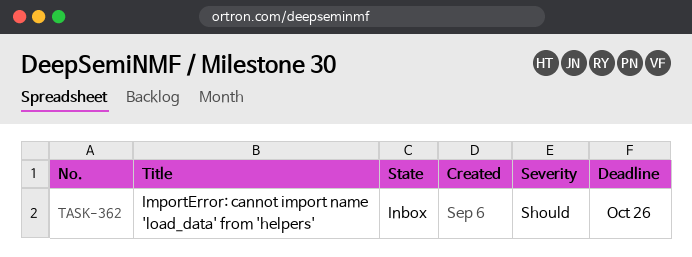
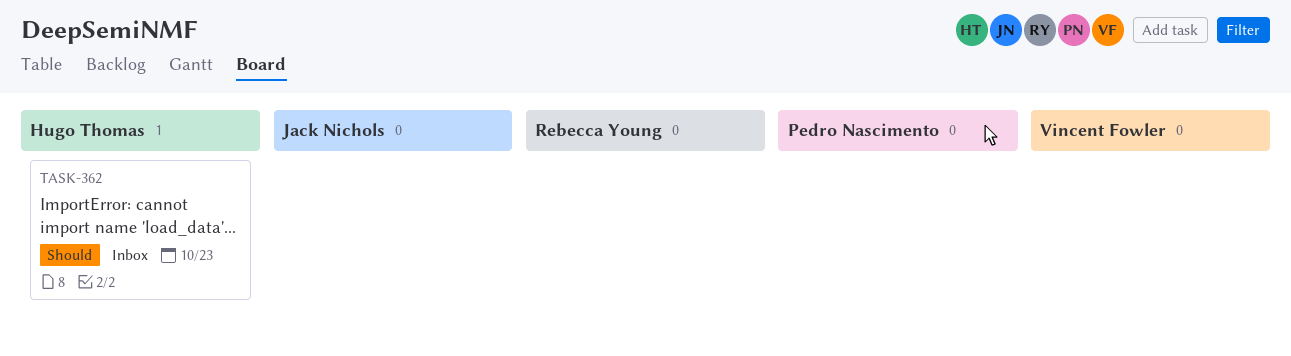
TASK-362, due: Oct 26 -> Oct 23

